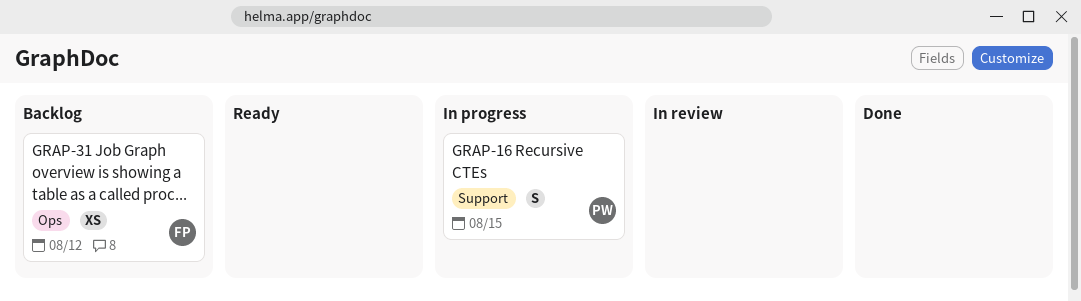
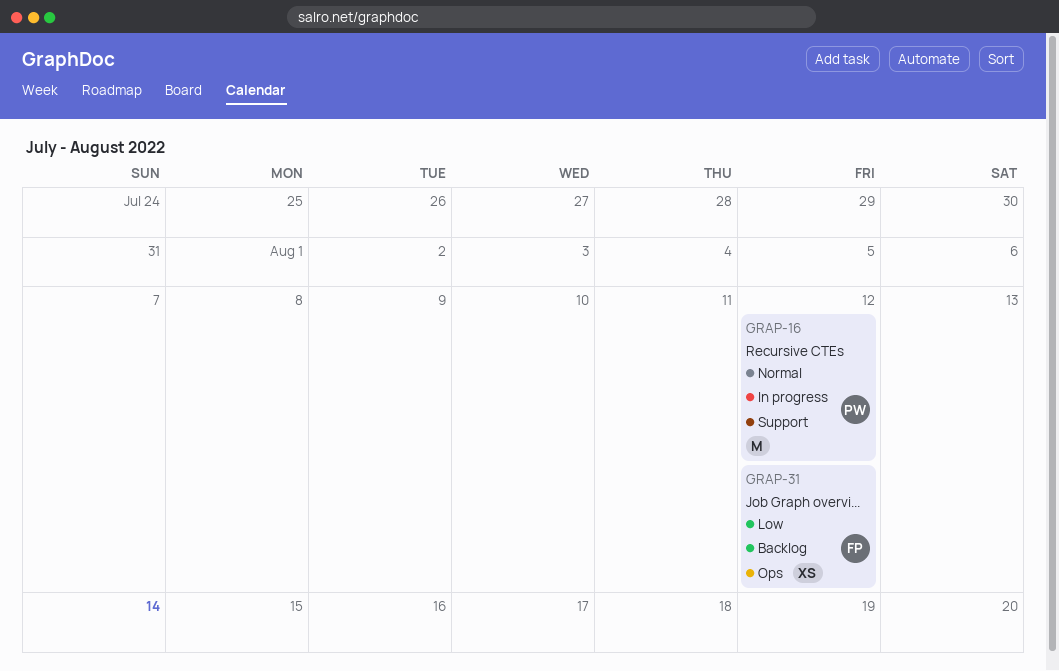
GRAP-16, estimate: S -> M
GRAP-16, due: Aug 15 -> Aug 12

